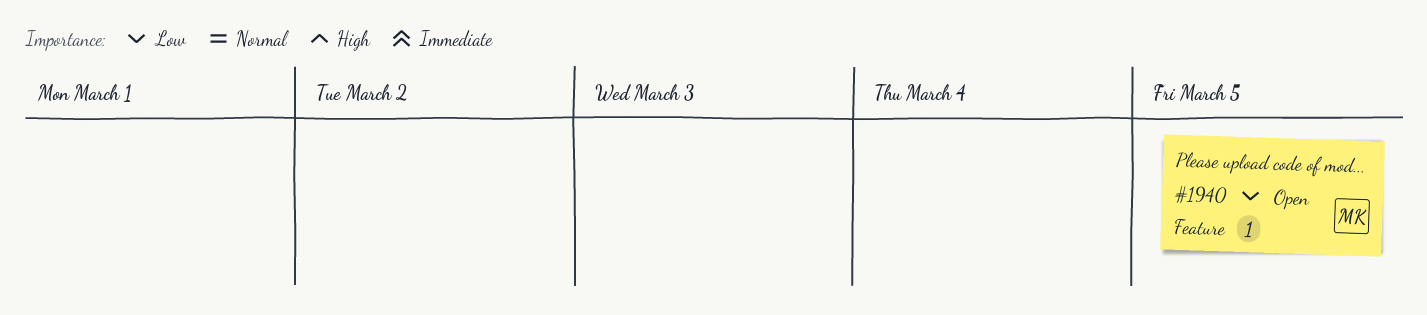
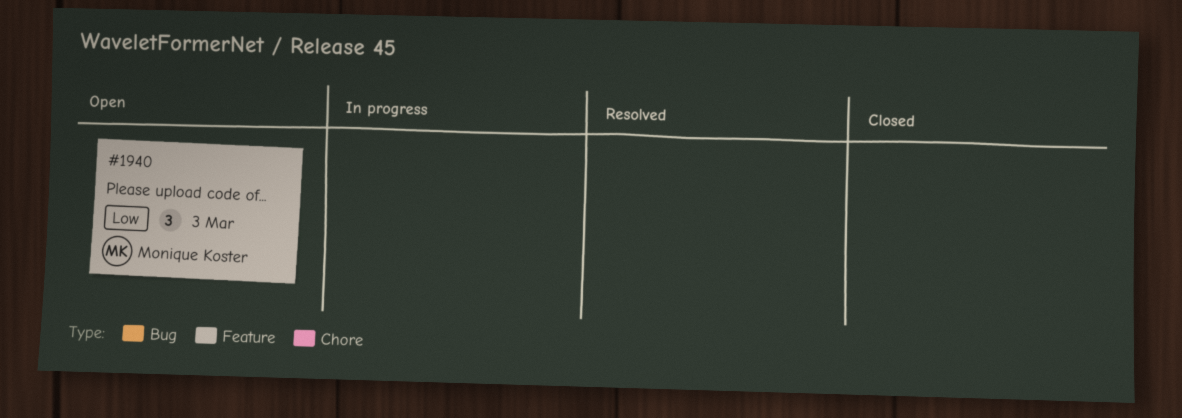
#1940, estimate: 1 -> 3
#1940, due: Mar 5 -> Mar 3

